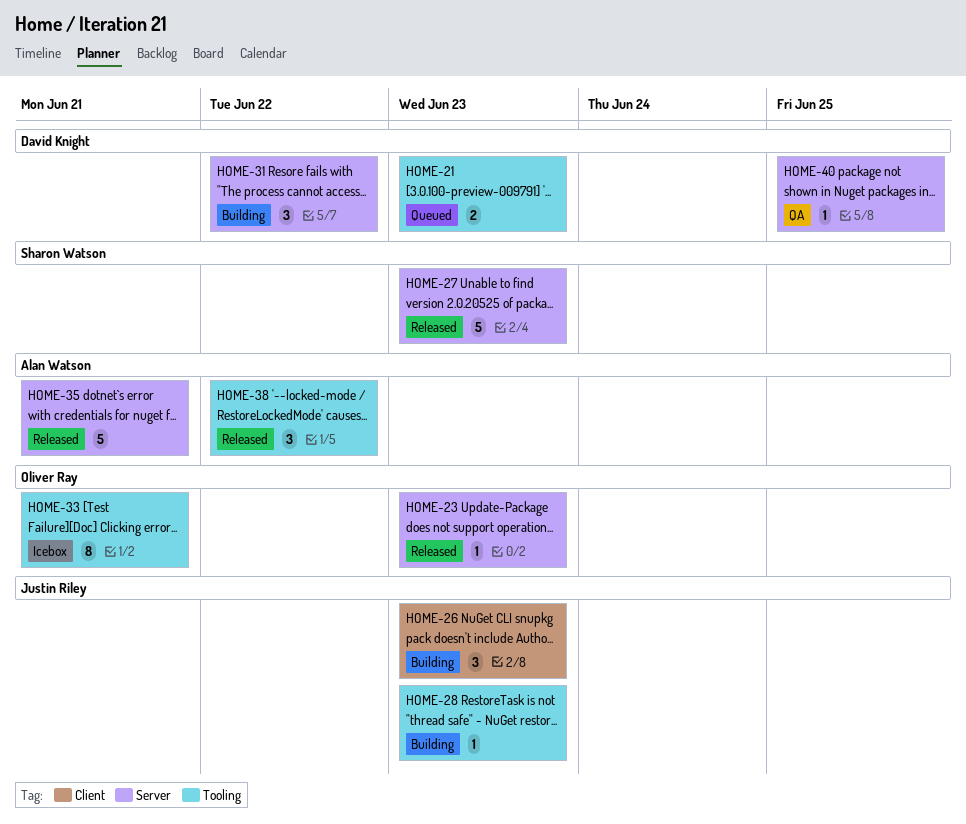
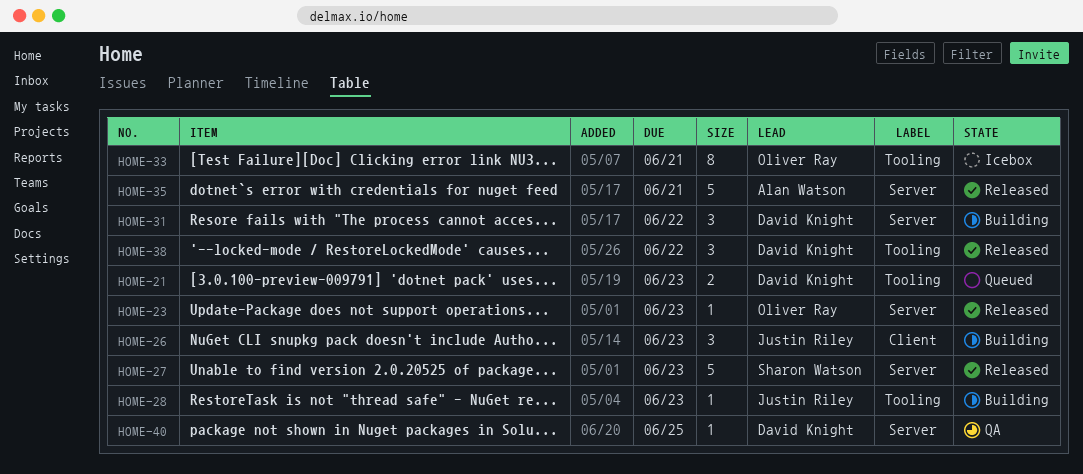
HOME-38, owner: Alan Watson -> David Knight

